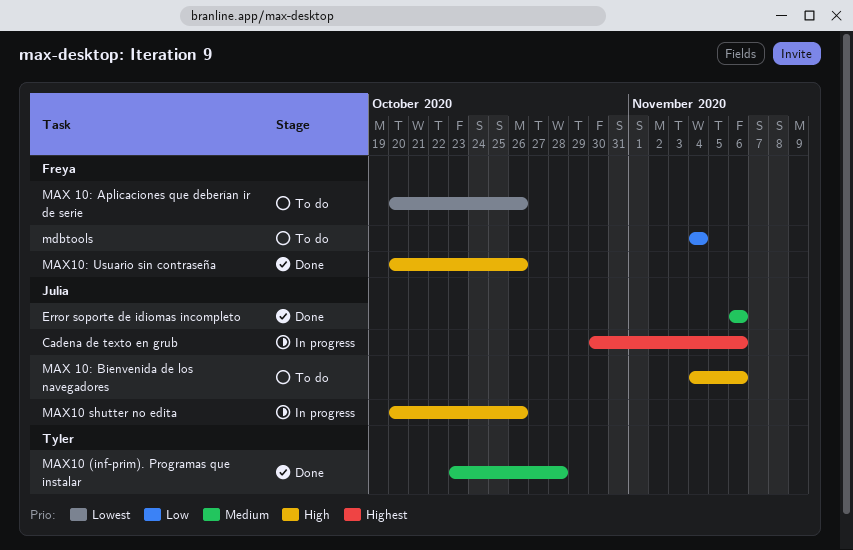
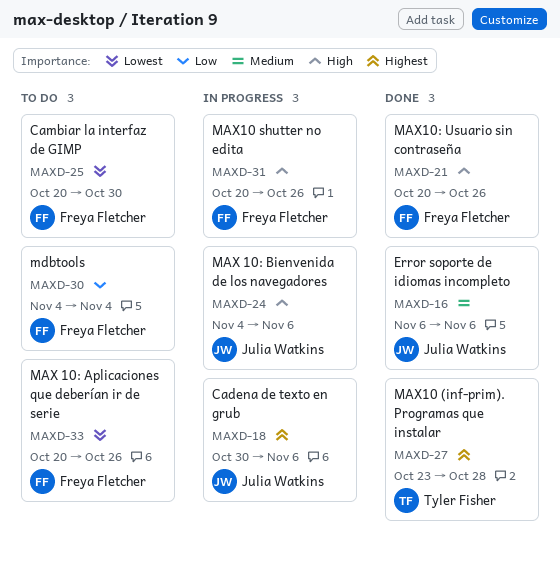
Cambiar la interfaz de GIMP: none -> present
MAX 10: Bienvenida de los navegadores, status: To do -> In progress
MAX10 (inf-prim). Programas que instalar, priority: Medium -> Highest
MAX10 shutter no edita, owner: Julia Watkins -> Freya Fletcher

